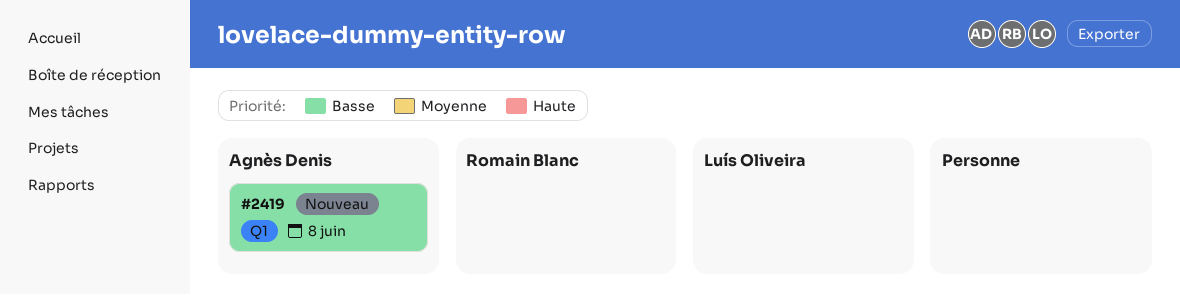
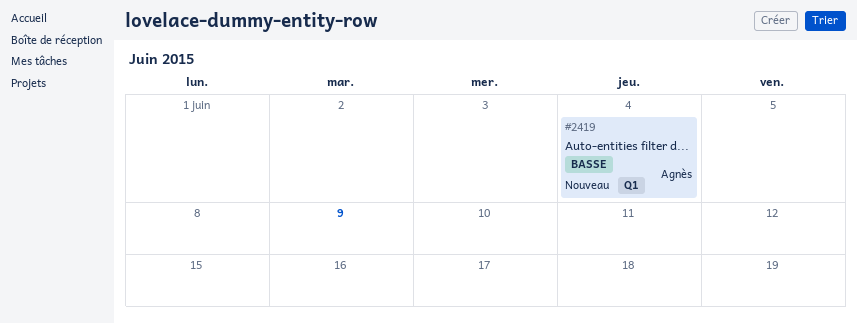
#2419, due: Jun 8 -> Jun 4

